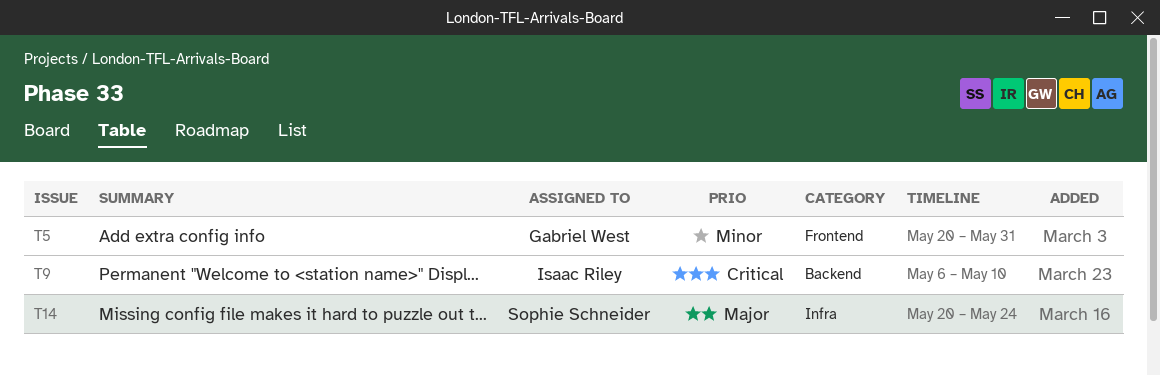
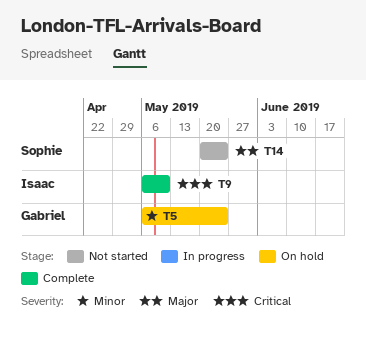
T5, start: May 20 -> May 6
T5, due: May 31 -> May 24

